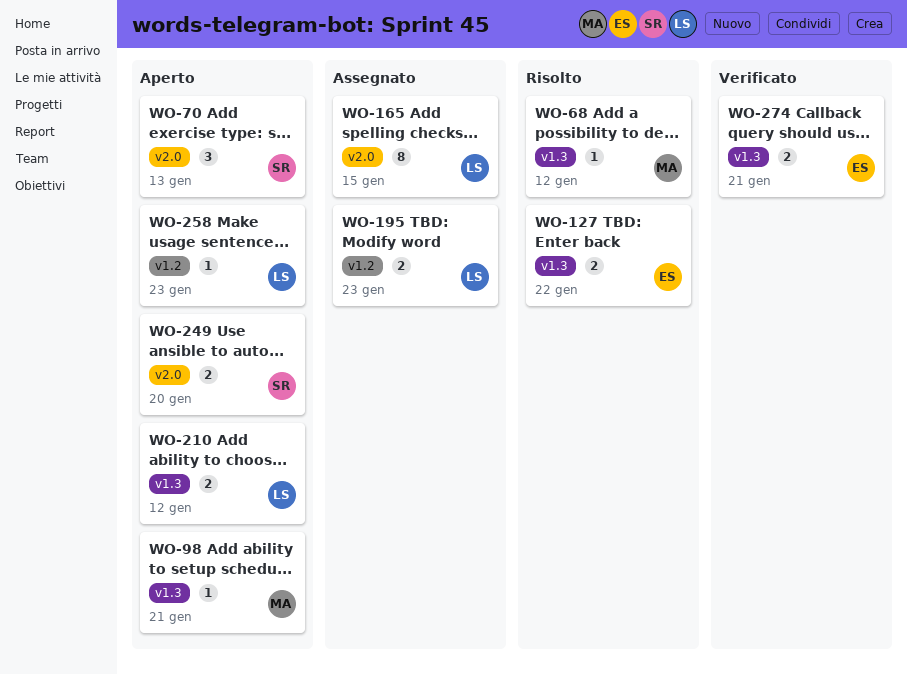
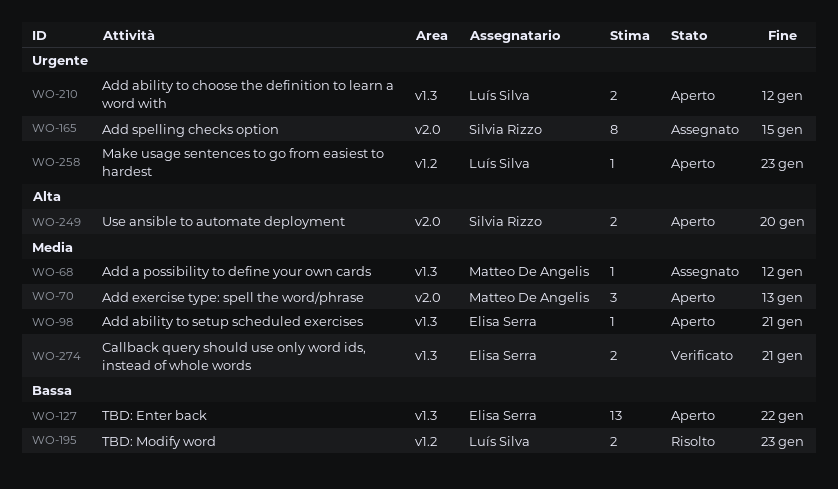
WO-68, status: Risolto -> Assegnato
WO-70, owner: Silvia Rizzo -> Matteo De Angelis
WO-98, owner: Matteo De Angelis -> Elisa Serra
WO-127, status: Risolto -> Aperto
WO-127, estimate: 2 -> 13
WO-165, owner: Luís Silva -> Silvia Rizzo
WO-195, status: Assegnato -> Risolto

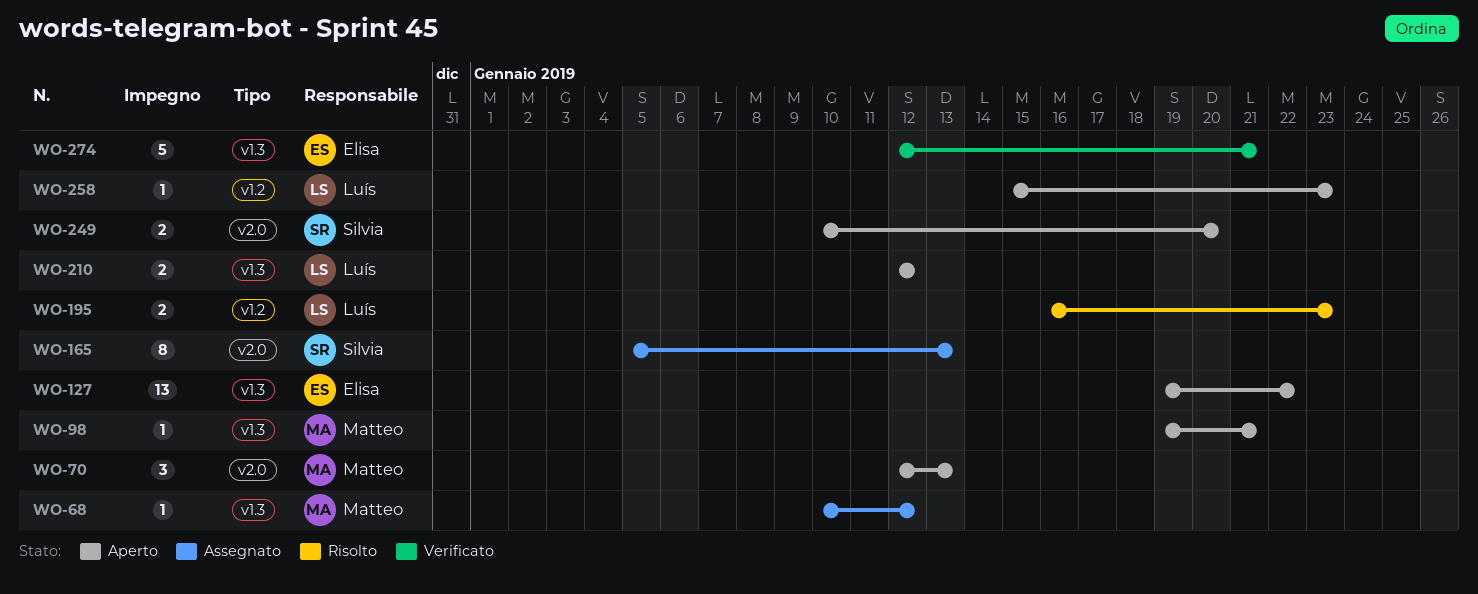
WO-98, owner: Elisa Serra -> Matteo De Angelis
WO-165, due: Jan 15 -> Jan 13
WO-274, estimate: 2 -> 5

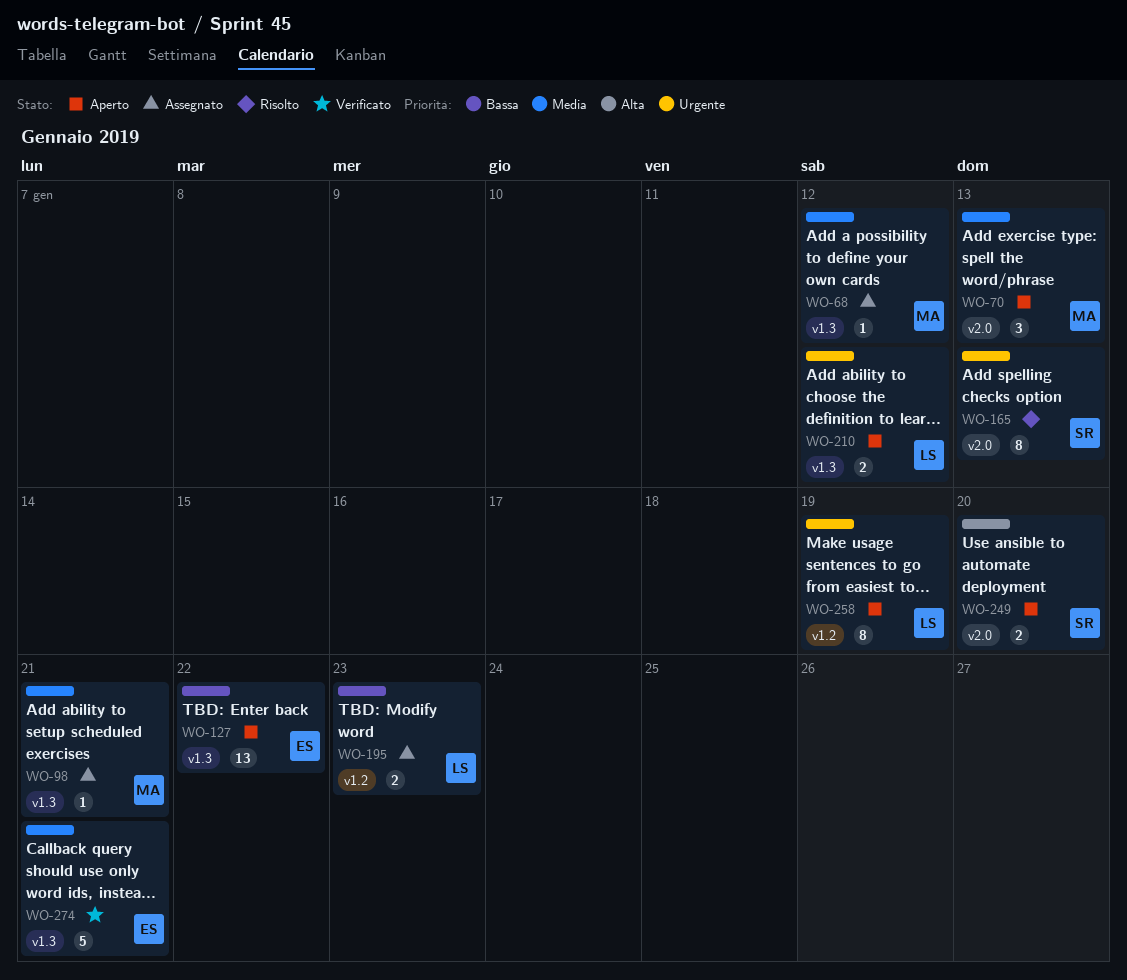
WO-98, status: Aperto -> Assegnato
WO-165, status: Assegnato -> Risolto
WO-195, status: Risolto -> Assegnato
WO-258, estimate: 1 -> 8
WO-258, due: Jan 23 -> Jan 19

